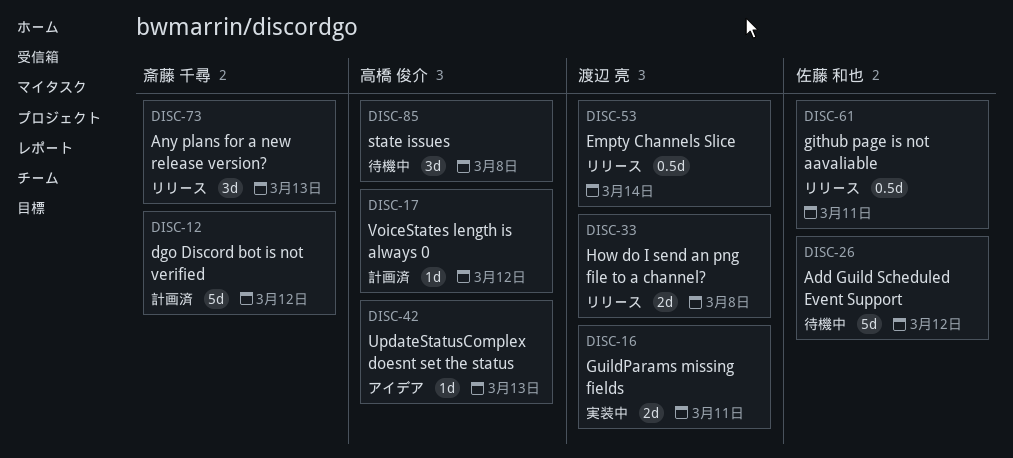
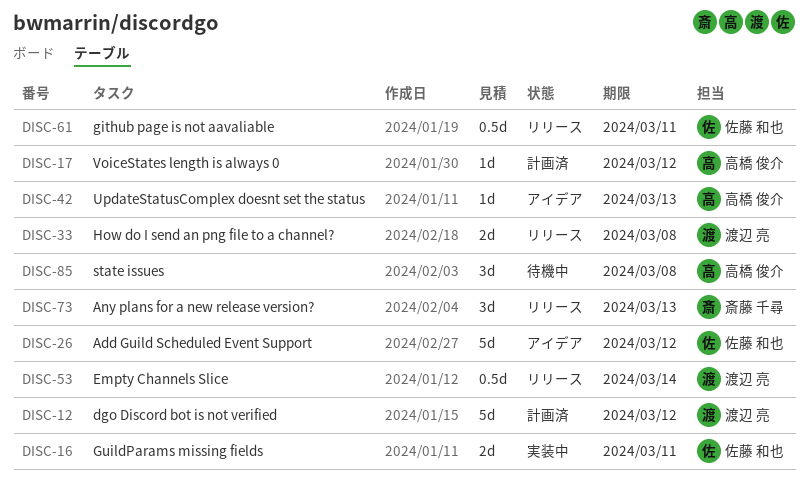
DISC-12, owner: 斎藤 千尋 -> 渡辺 亮
DISC-16, owner: 渡辺 亮 -> 佐藤 和也
DISC-26, status: 待機中 -> アイデア

